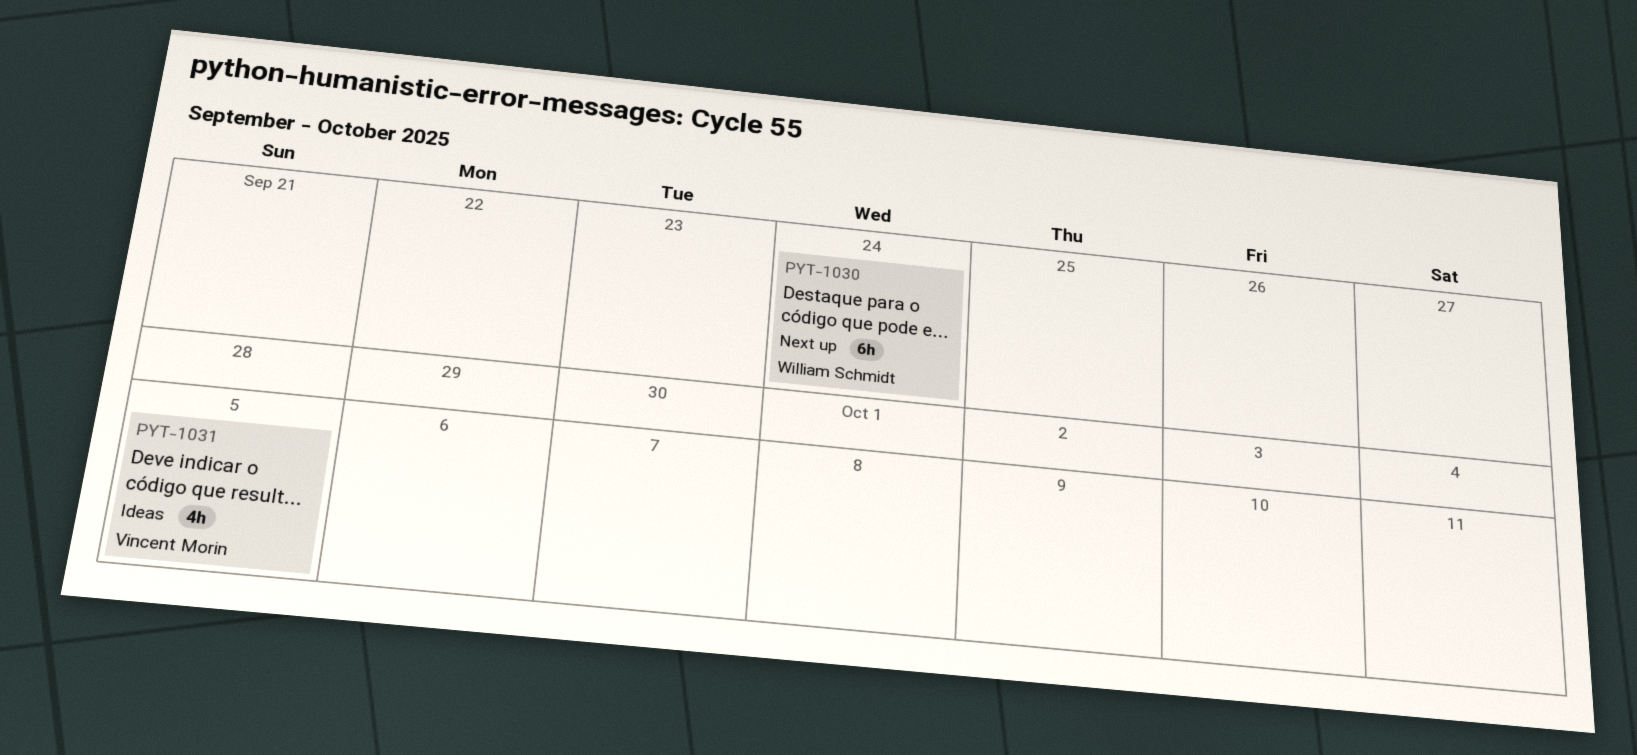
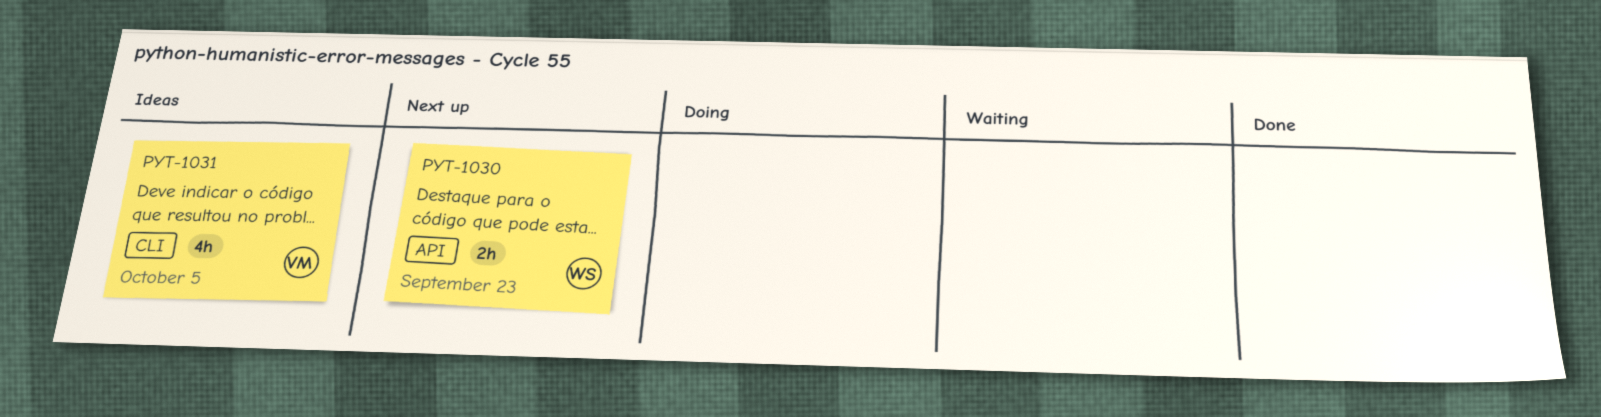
PYT-1030, estimate: 6h -> 2h
PYT-1030, due: Sep 24 -> Sep 23

